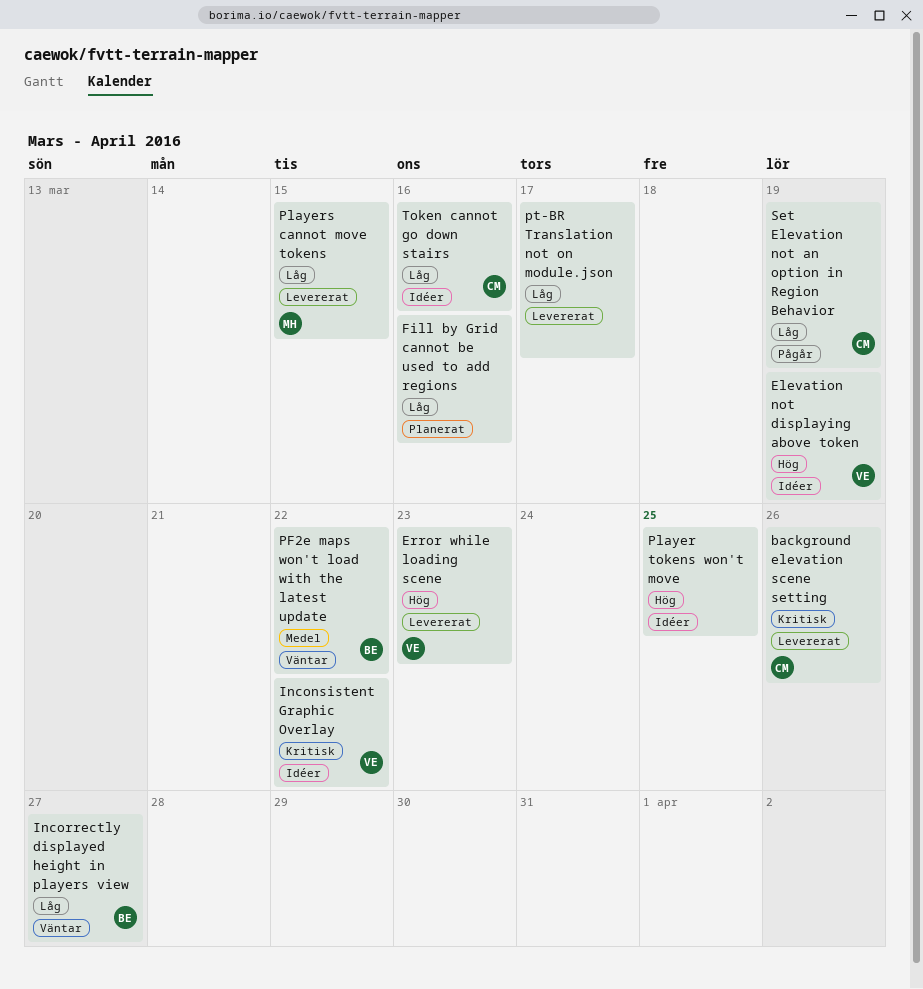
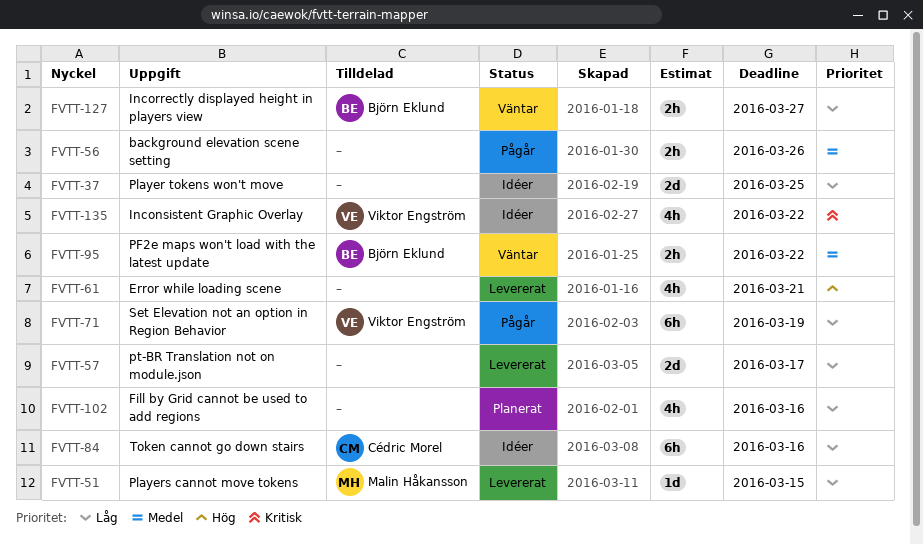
background elevation scene setting, status: Levererat -> Pågår
background elevation scene setting, owner: Cédric Morel -> none
background elevation scene setting, priority: Kritisk -> Medel
Elevation not displaying above token: present -> none
Error while loading scene, owner: Viktor Engström -> none
Error while loading scene, due: Mar 23 -> Mar 21
Player tokens won't move, priority: Hög -> Låg
Set Elevation not an option in Region Behavior, owner: Cédric Morel -> Viktor Engström

